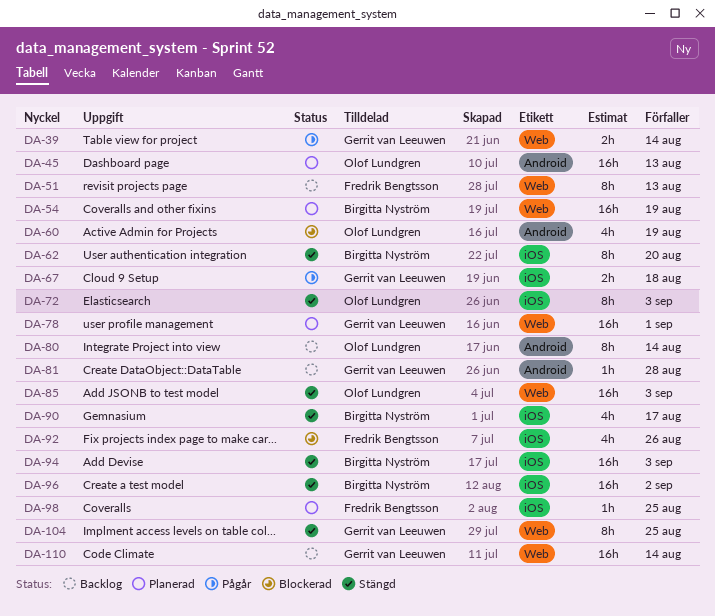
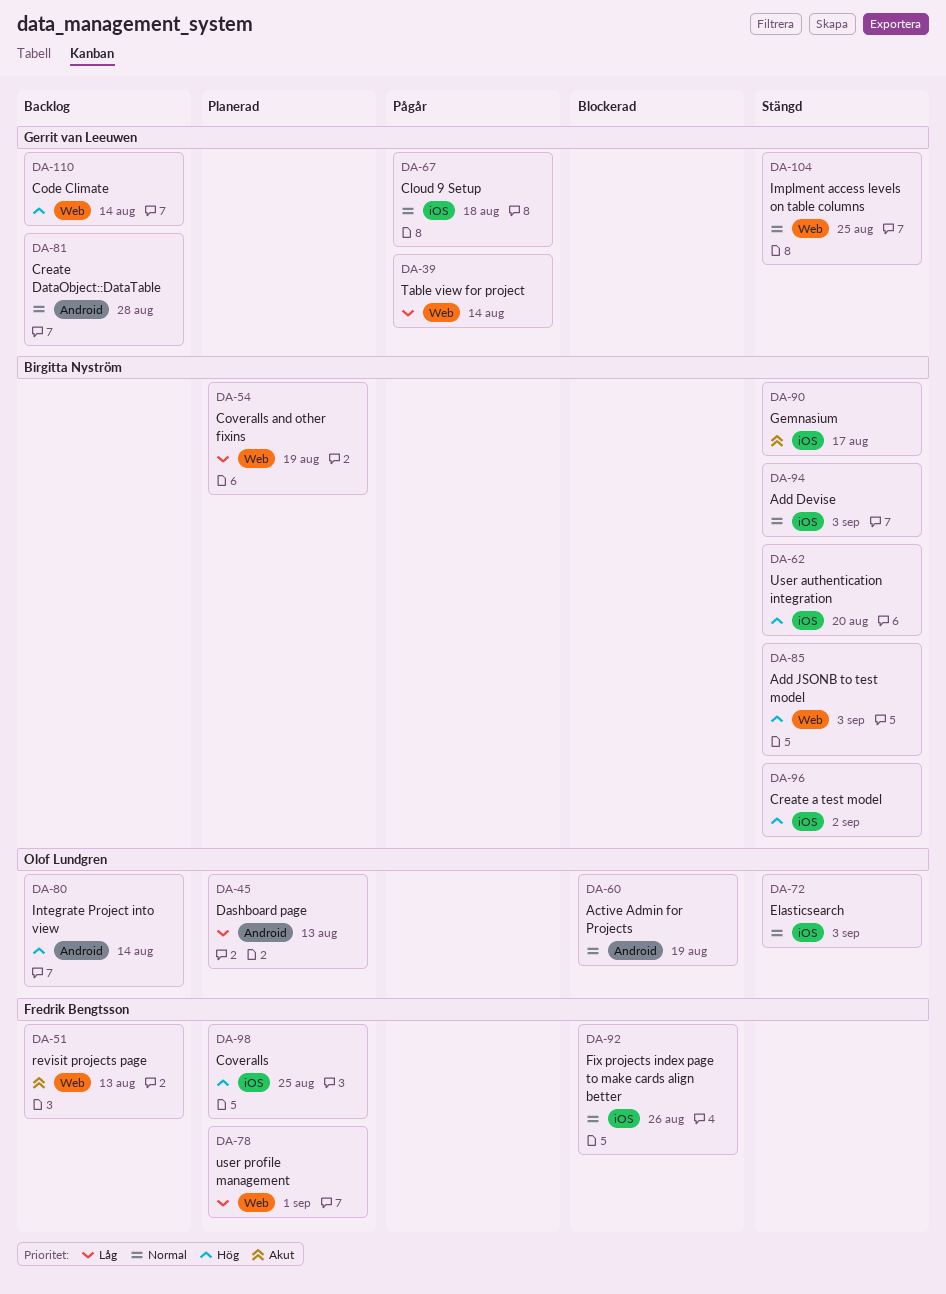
DA-78, owner: Gerrit van Leeuwen -> Fredrik Bengtsson
DA-85, owner: Olof Lundgren -> Birgitta Nyström

